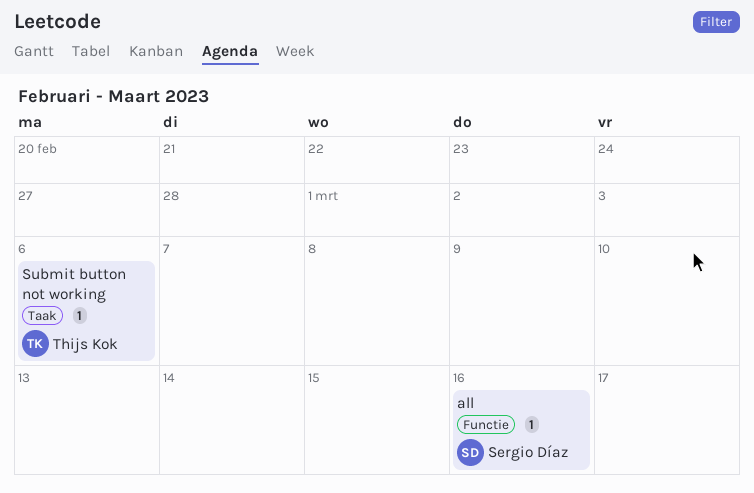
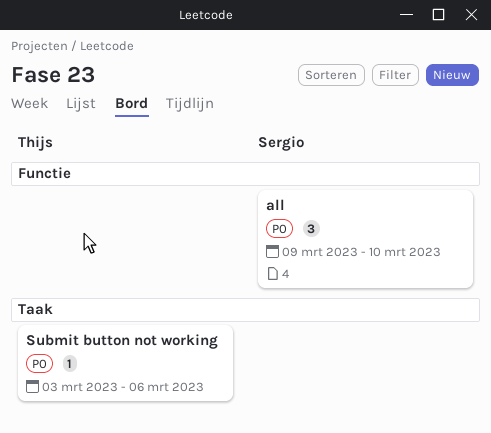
all, estimate: 1 -> 3
all, due: Mar 16 -> Mar 10

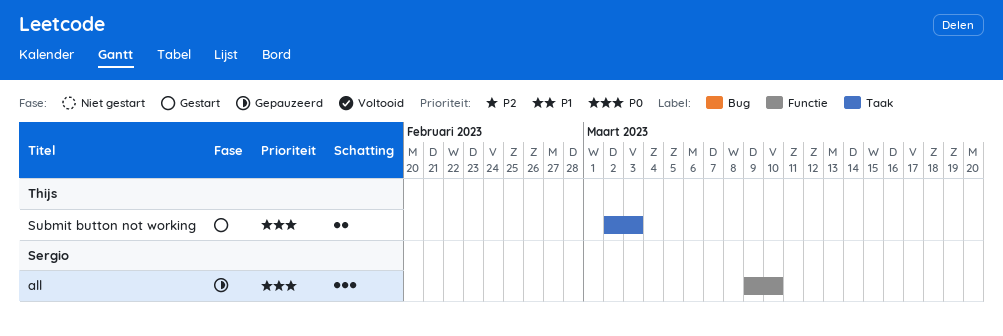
Submit button not working, estimate: 1 -> 2
Submit button not working, start: Mar 3 -> Mar 2
Submit button not working, due: Mar 6 -> Mar 3

